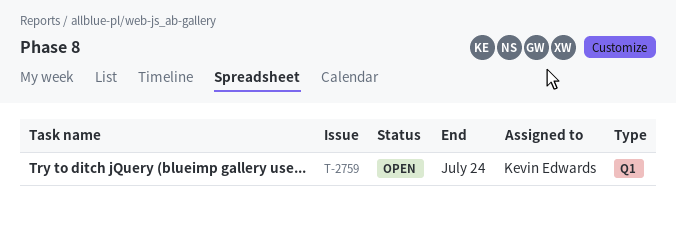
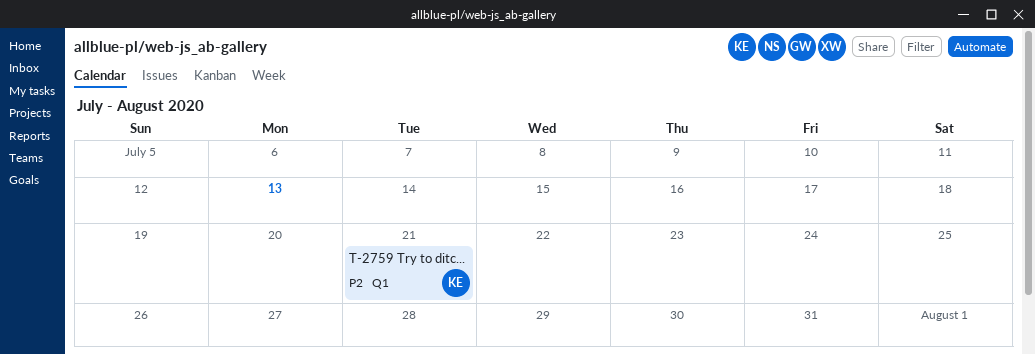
T-2759, due: Jul 24 -> Jul 21

